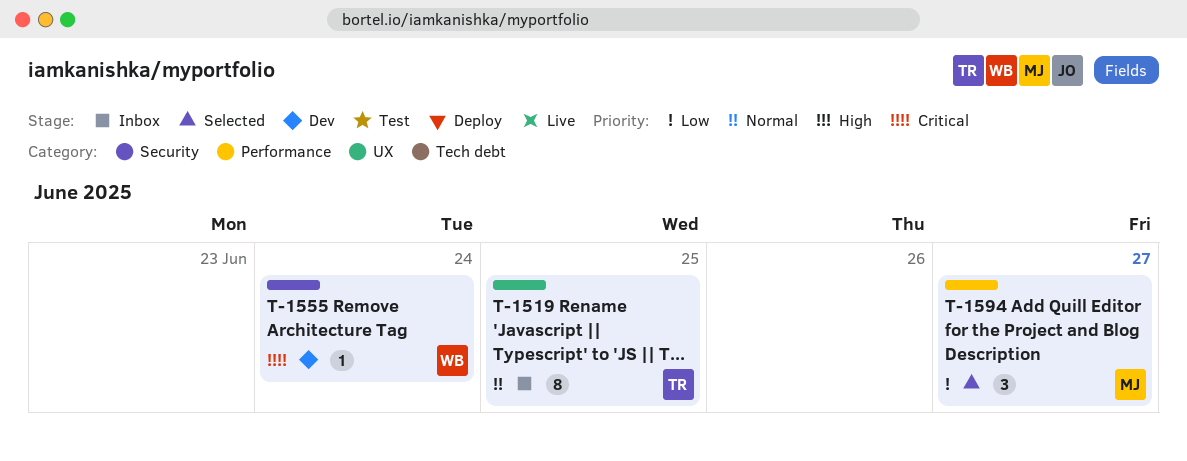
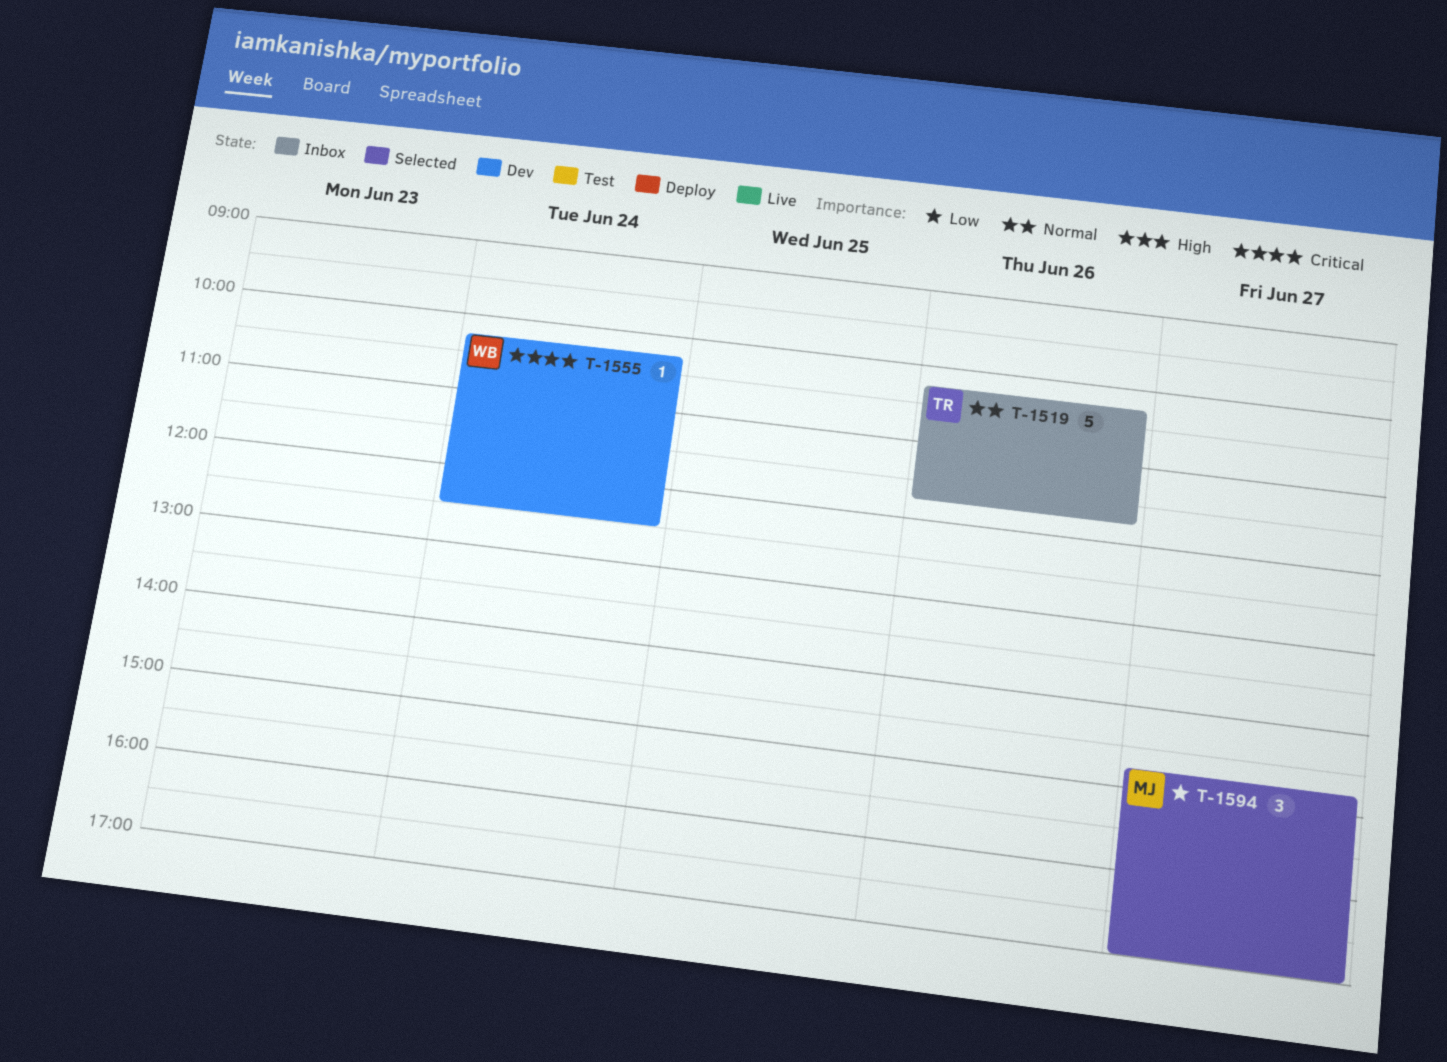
T-1519, estimate: 8 -> 5
T-1519, day: Jun 25 -> Jun 26

